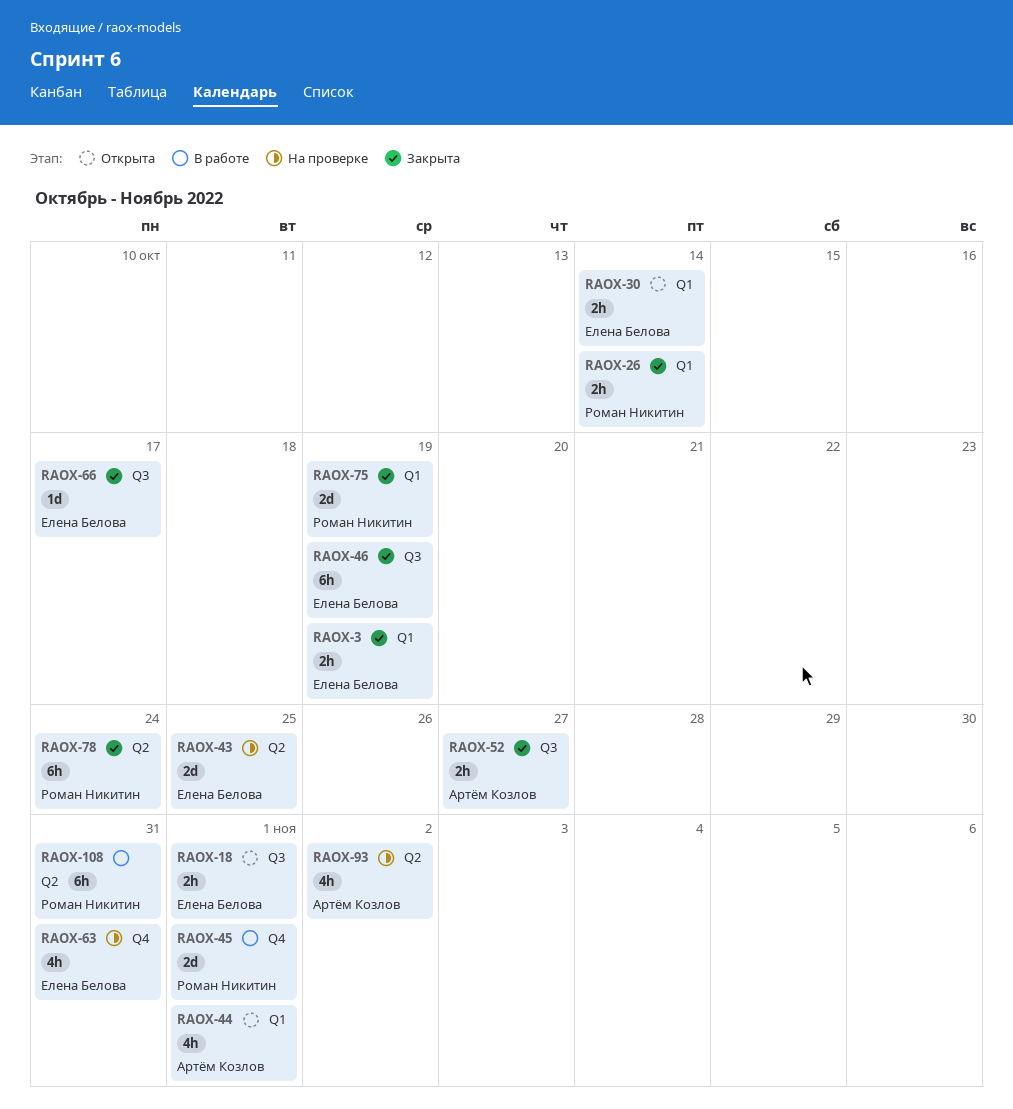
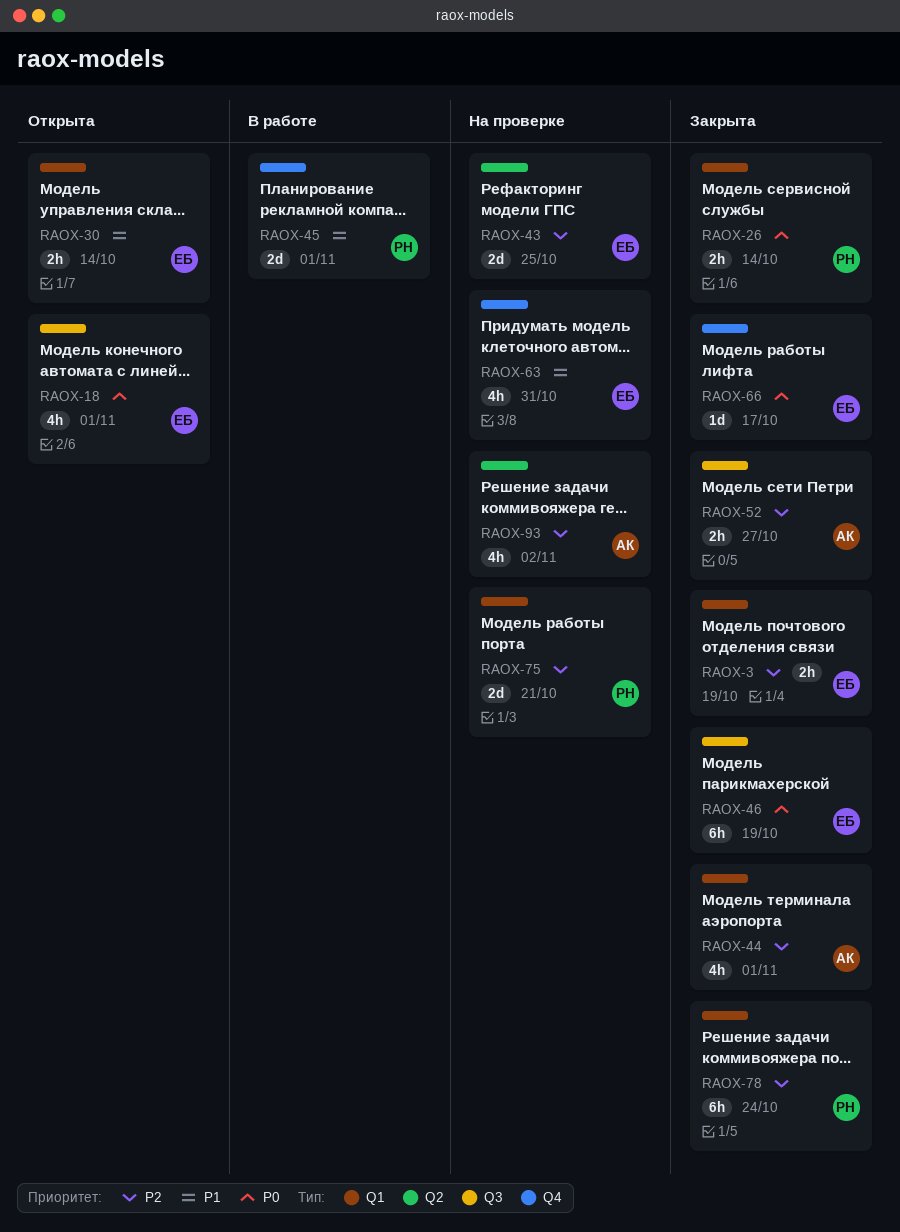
RAOX-18, estimate: 2h -> 4h
RAOX-44, status: Открыта -> Закрыта
RAOX-66, label: Q3 -> Q4
RAOX-75, status: Закрыта -> На проверке
RAOX-75, due: Oct 19 -> Oct 21
RAOX-78, label: Q2 -> Q1
RAOX-108: present -> none

